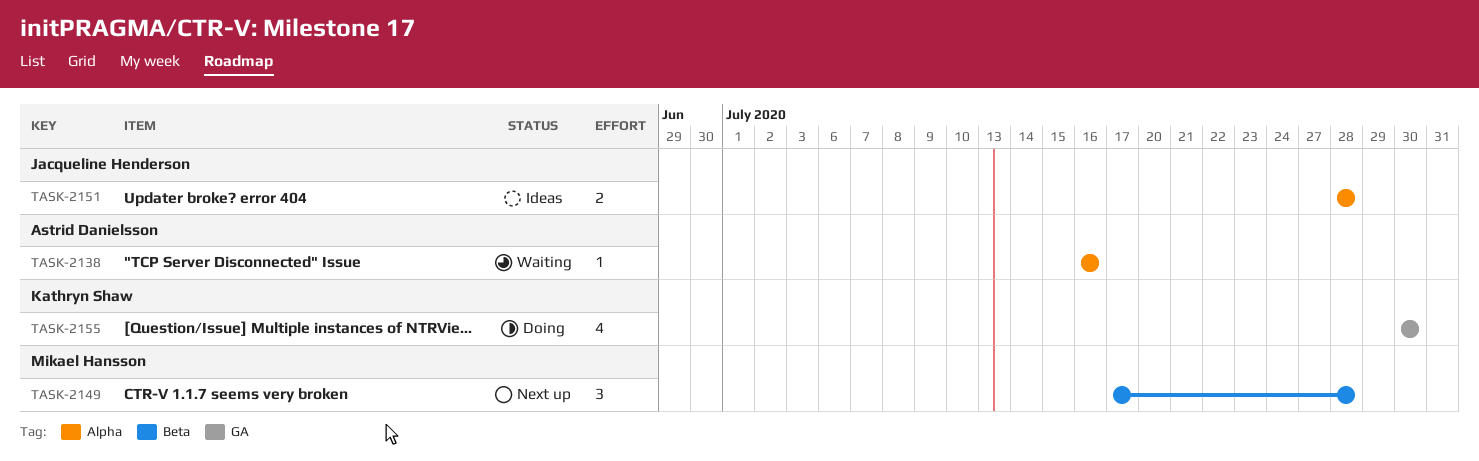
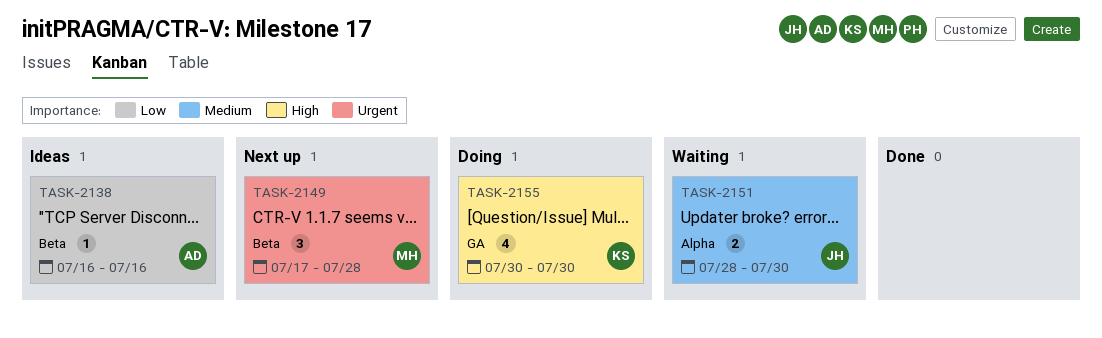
TASK-2138, status: Waiting -> Ideas
TASK-2138, label: Alpha -> Beta
TASK-2151, status: Ideas -> Waiting
TASK-2151, due: Jul 28 -> Jul 30

